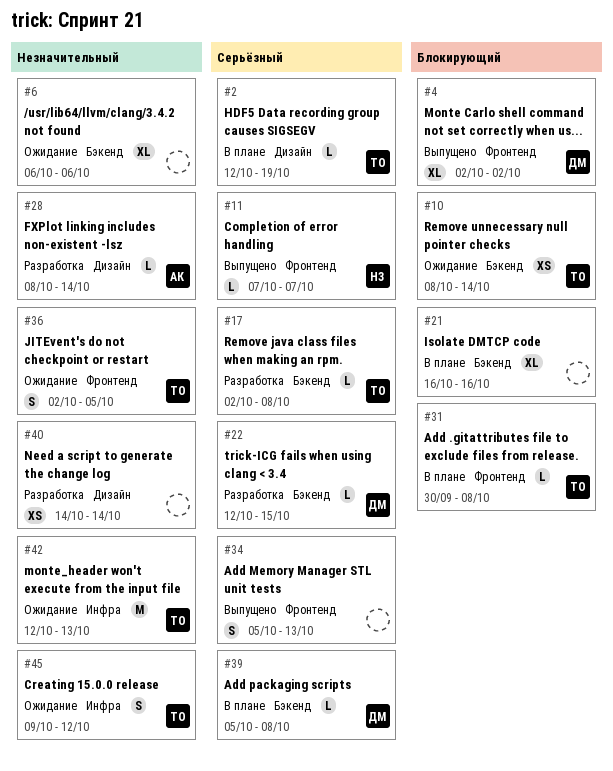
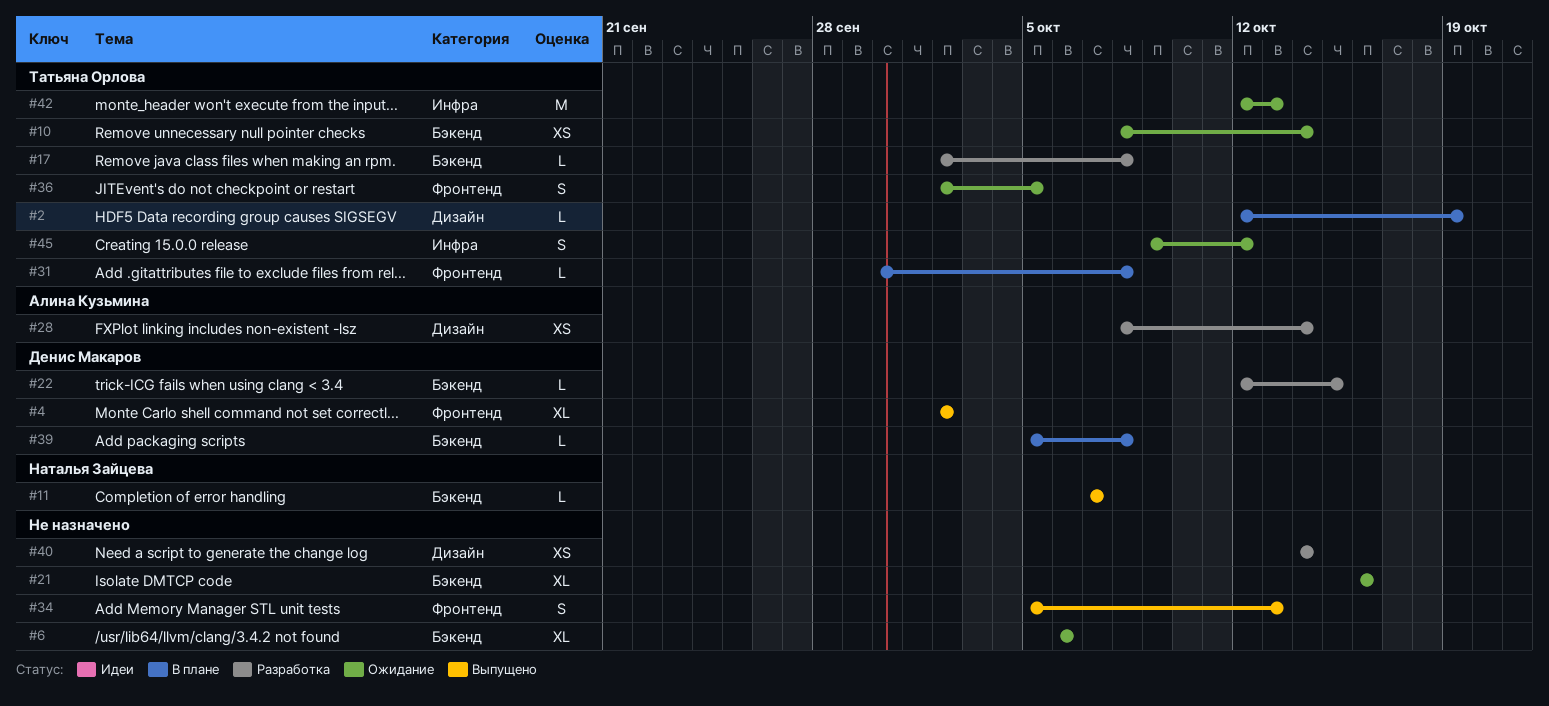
#11, label: Фронтенд -> Бэкенд
#21, status: В плане -> Ожидание
#28, estimate: L -> XS

